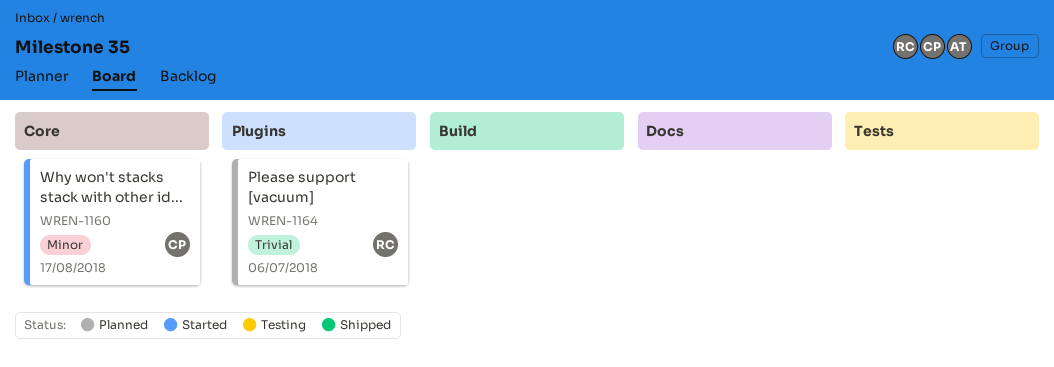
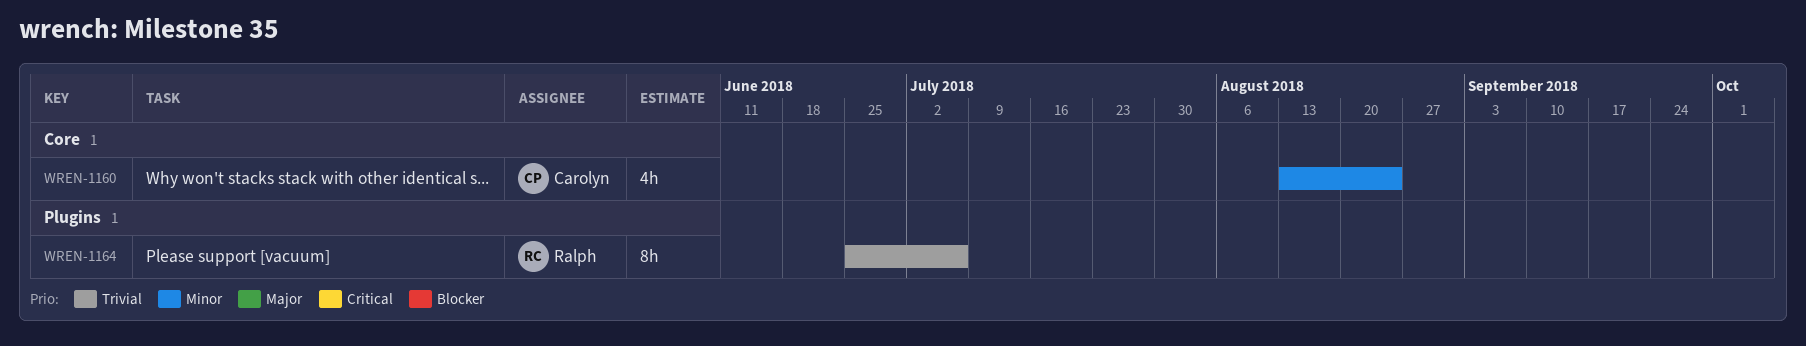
WREN-1160, due: Aug 17 -> Aug 24

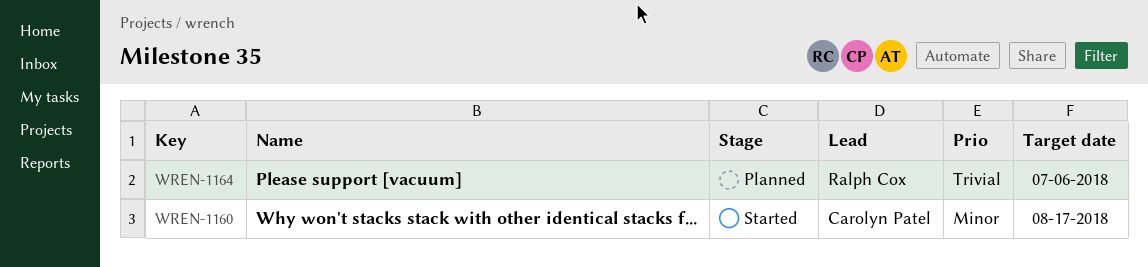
WREN-1160, due: Aug 24 -> Aug 17

